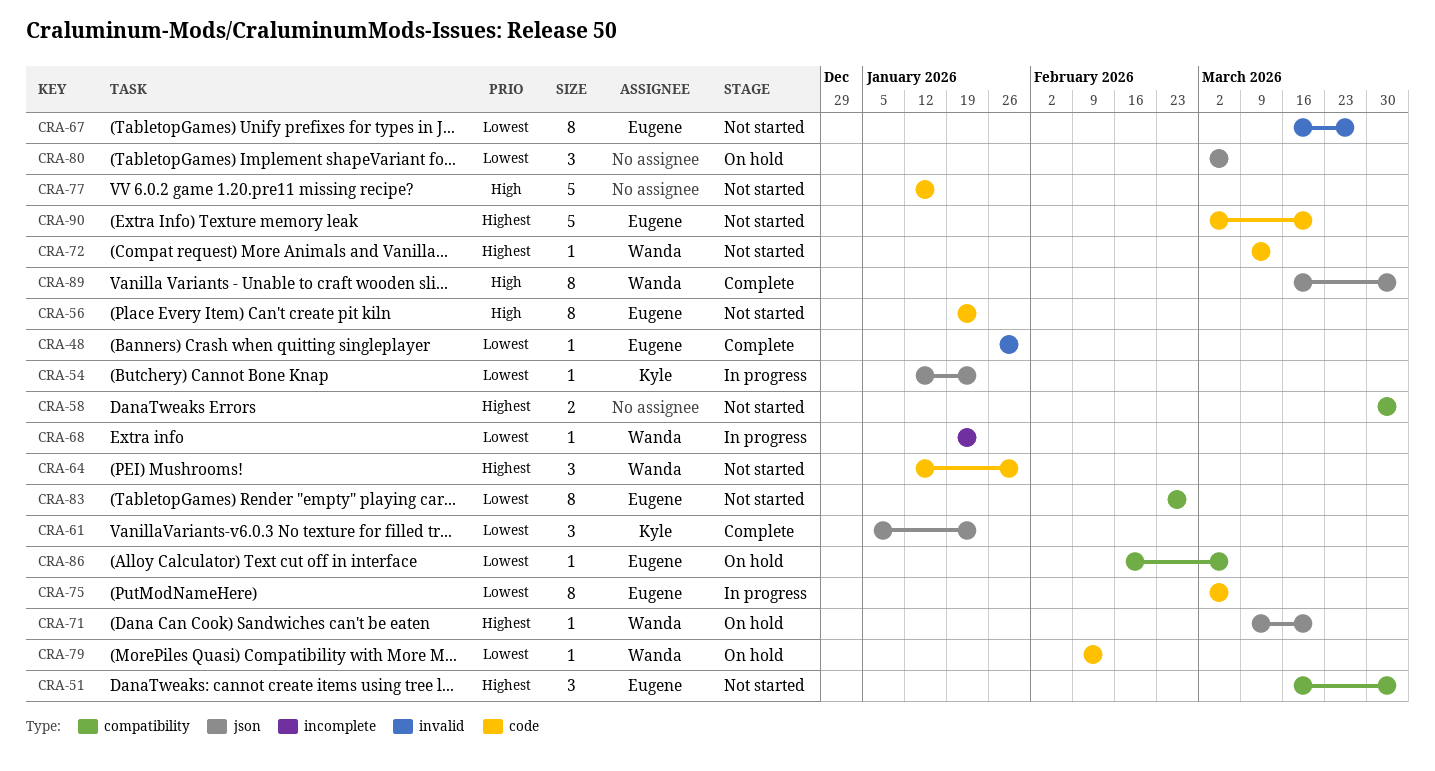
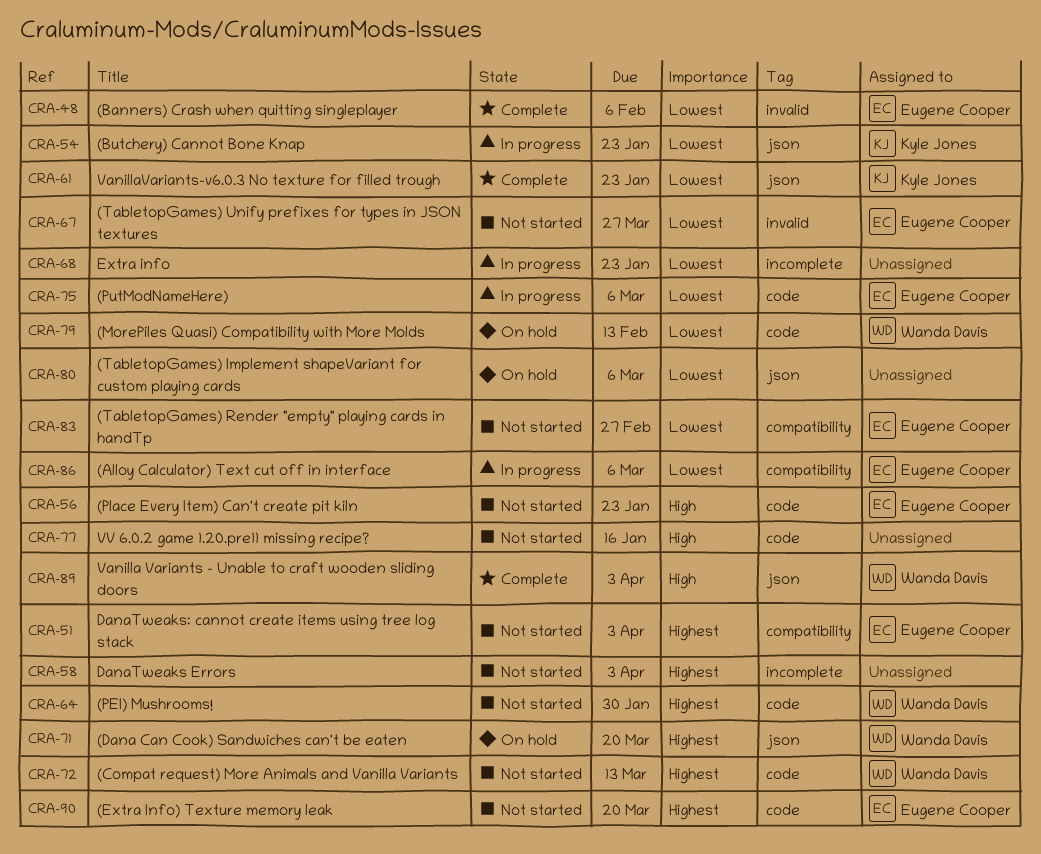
CRA-48, due: Jan 30 -> Feb 6
CRA-58, label: compatibility -> incomplete
CRA-68, owner: Wanda Davis -> none
CRA-86, status: On hold -> In progress

